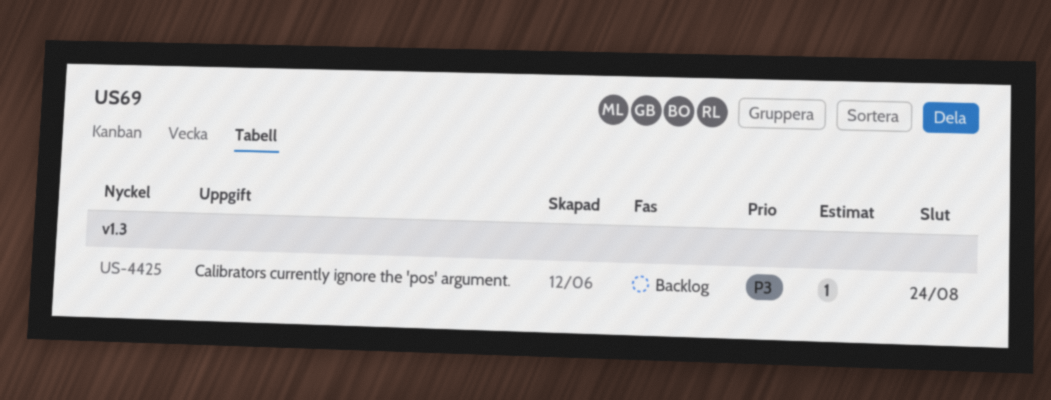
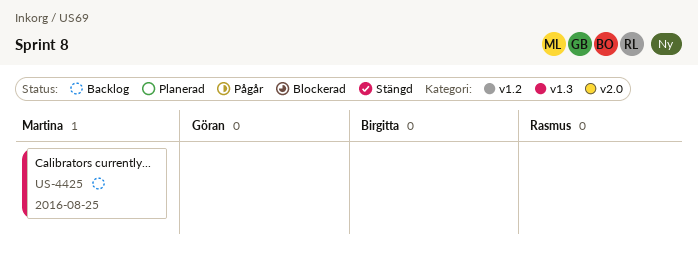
US-4425, due: Aug 24 -> Aug 25

